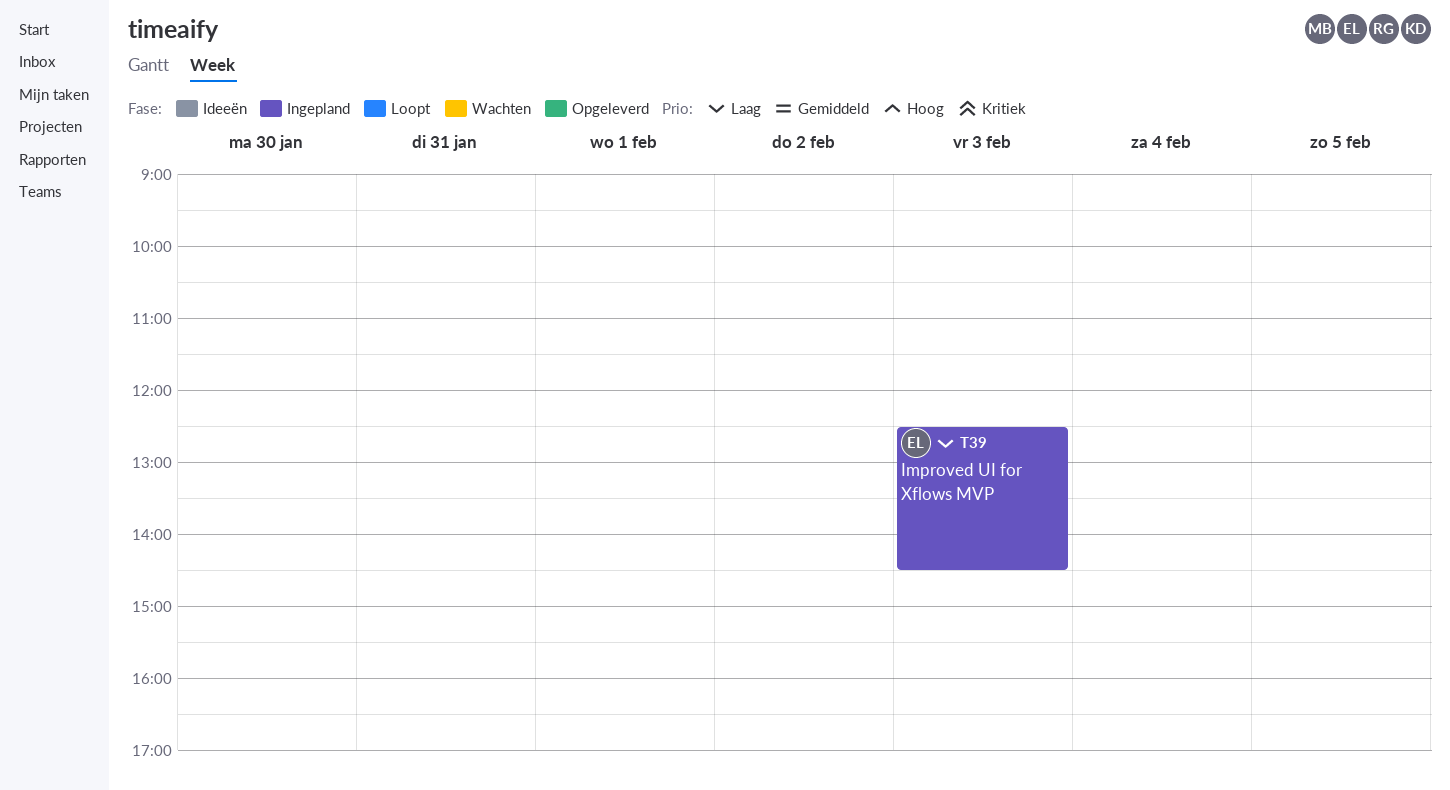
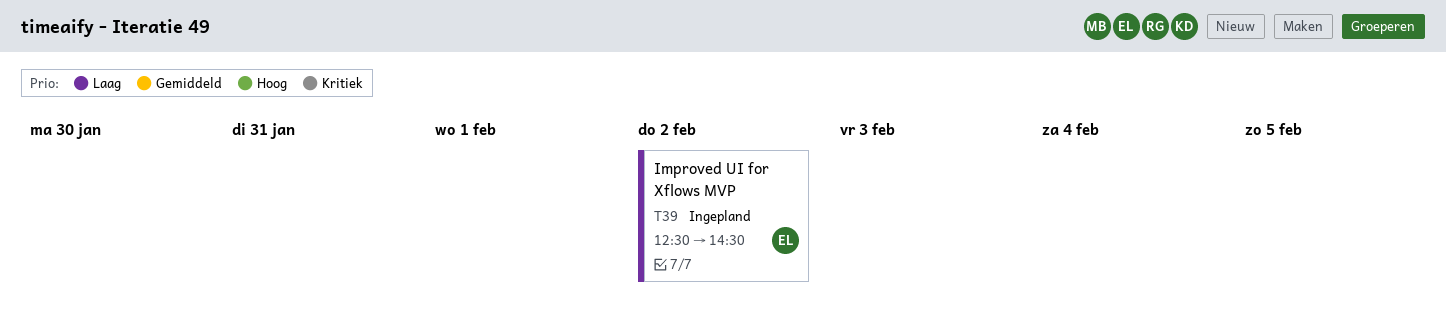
T39, day: Feb 3 -> Feb 2

